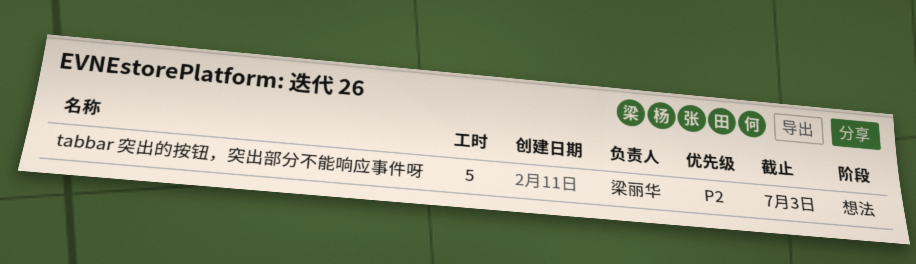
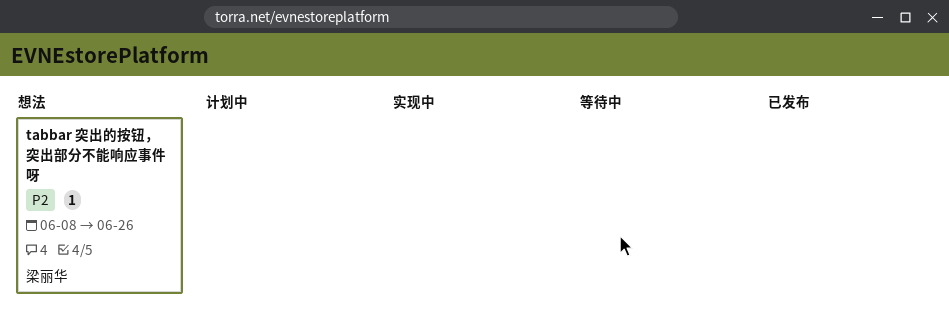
tabbar 突出的按钮，突出部分不能响应事件呀, estimate: 5 -> 1
tabbar 突出的按钮，突出部分不能响应事件呀, due: Jul 3 -> Jun 26

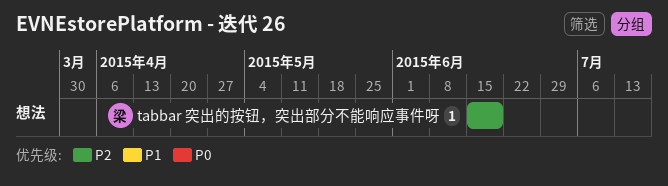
tabbar 突出的按钮，突出部分不能响应事件呀, start: Jun 8 -> Jun 15
tabbar 突出的按钮，突出部分不能响应事件呀, due: Jun 26 -> Jun 19

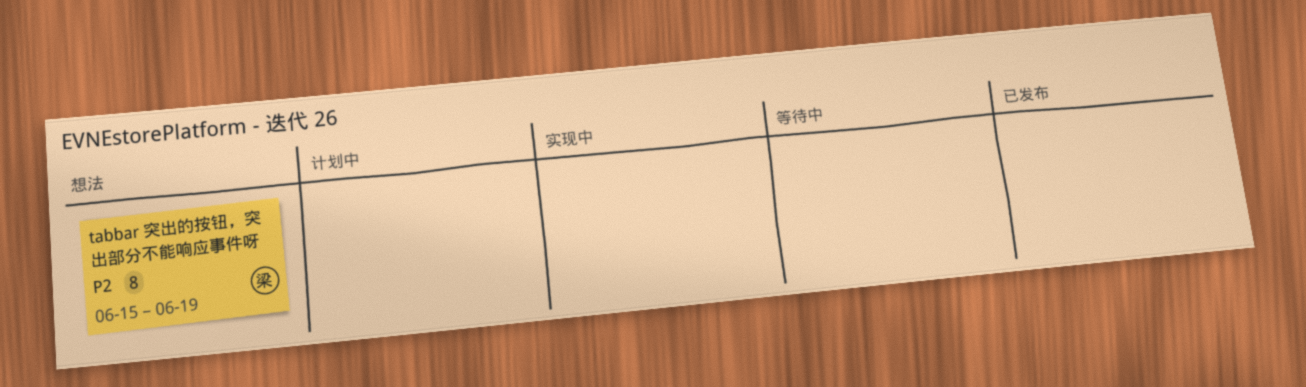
tabbar 突出的按钮，突出部分不能响应事件呀, estimate: 1 -> 8

